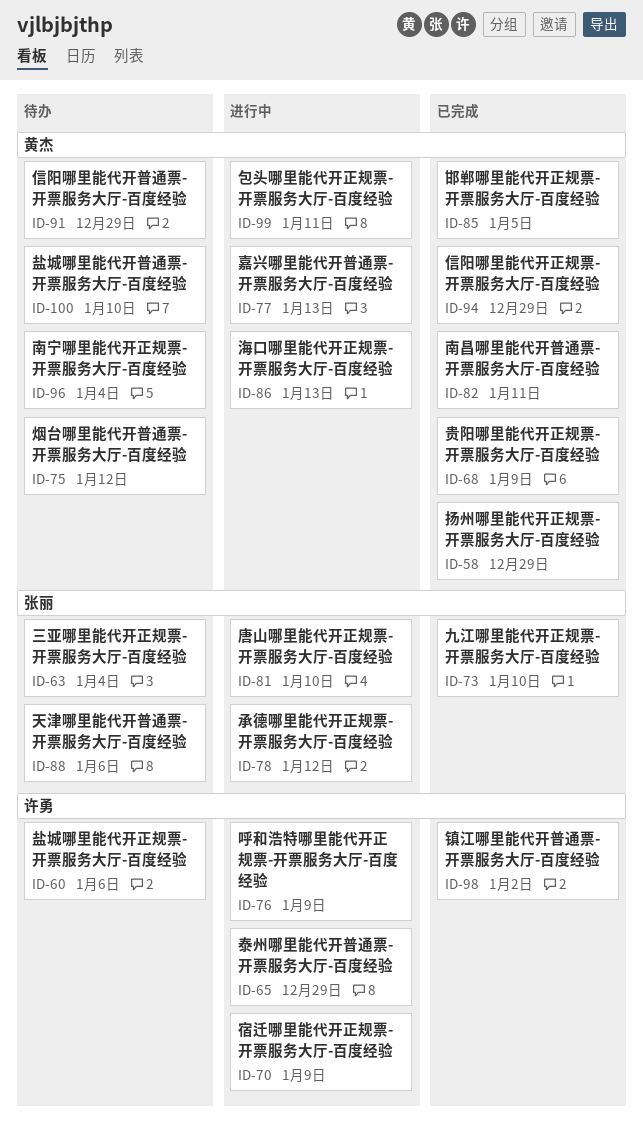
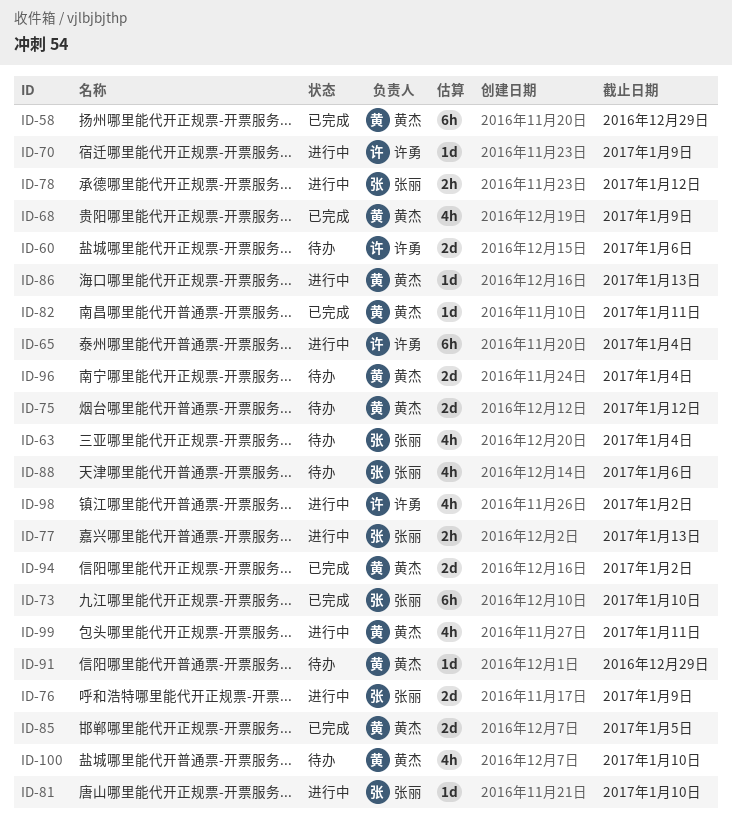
ID-65, due: Dec 29 -> Jan 4
ID-76, owner: 许勇 -> 张丽
ID-77, owner: 黄杰 -> 张丽
ID-94, due: Dec 29 -> Jan 2
ID-98, status: 已完成 -> 进行中

